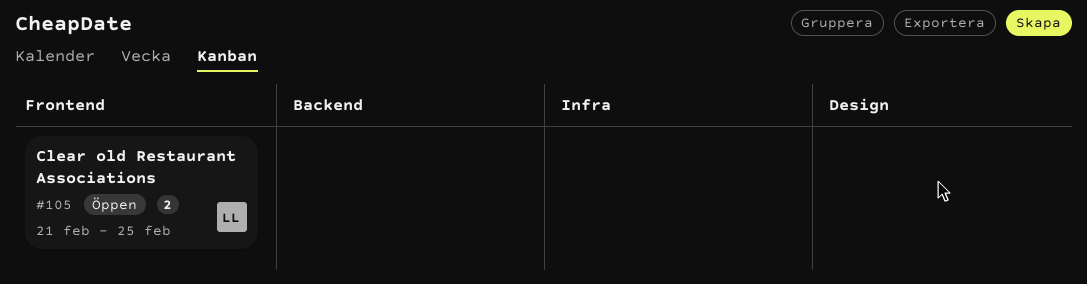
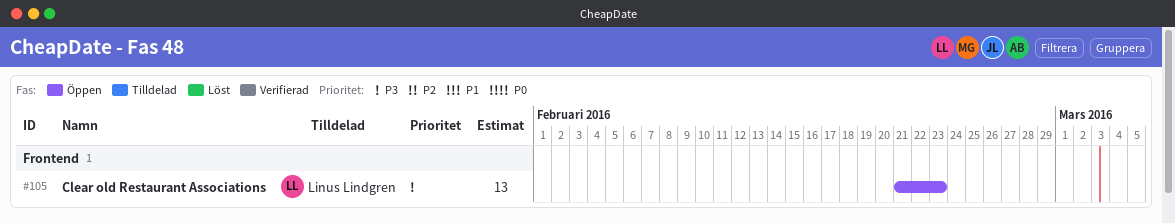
#105, estimate: 2 -> 13
#105, due: Feb 25 -> Feb 23

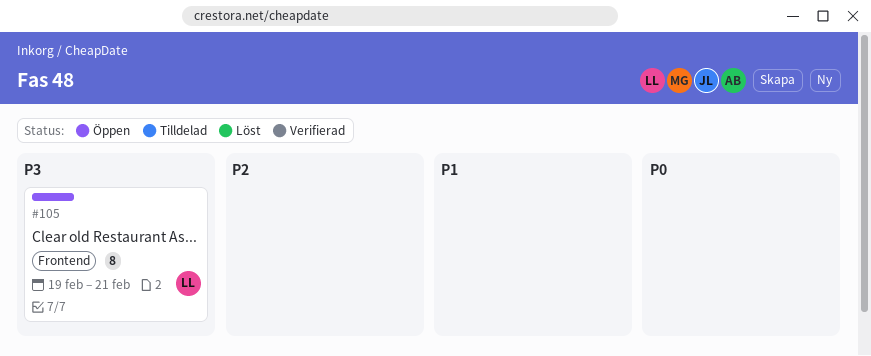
#105, estimate: 13 -> 8
#105, start: Feb 21 -> Feb 19
#105, due: Feb 23 -> Feb 21

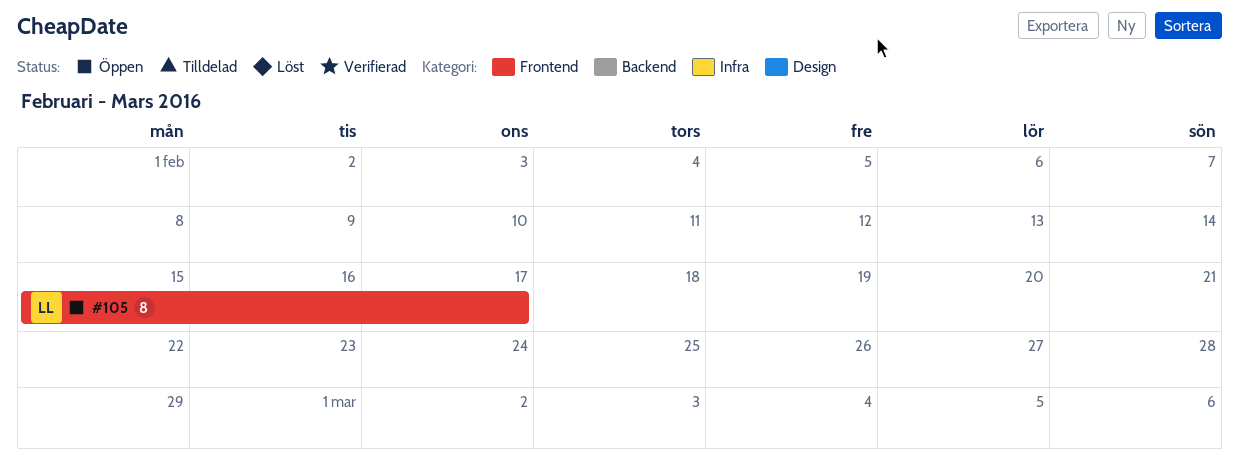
#105, start: Feb 19 -> Feb 15
#105, due: Feb 21 -> Feb 17

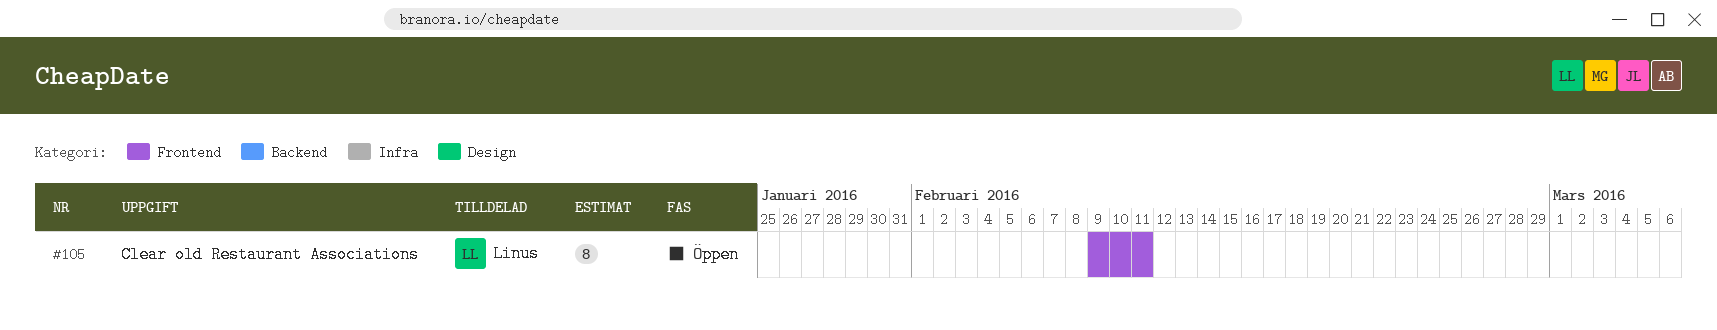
#105, start: Feb 15 -> Feb 9
#105, due: Feb 17 -> Feb 11

